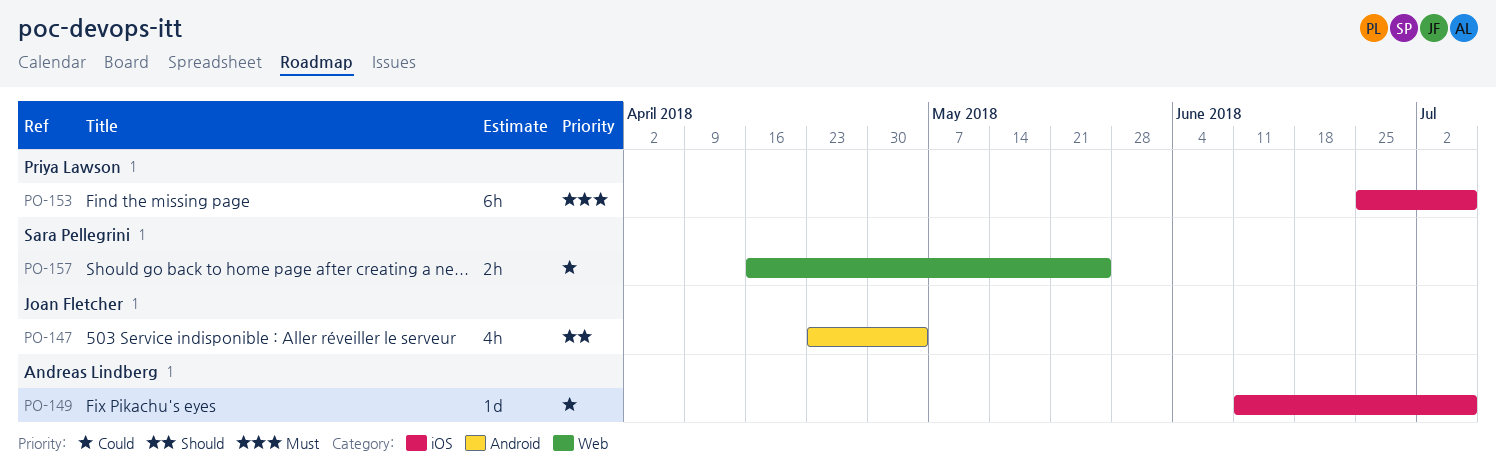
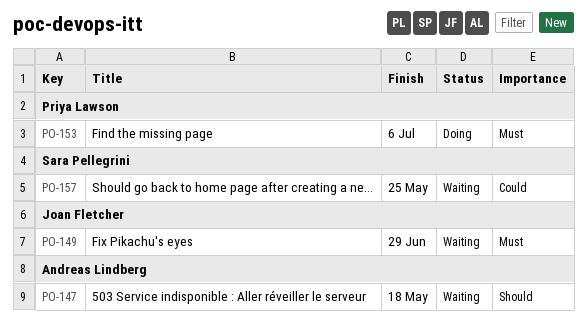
PO-147, owner: Joan Fletcher -> Andreas Lindberg
PO-147, due: May 4 -> May 18
PO-149, owner: Andreas Lindberg -> Joan Fletcher
PO-149, priority: Could -> Must
PO-149, due: Jul 6 -> Jun 29

